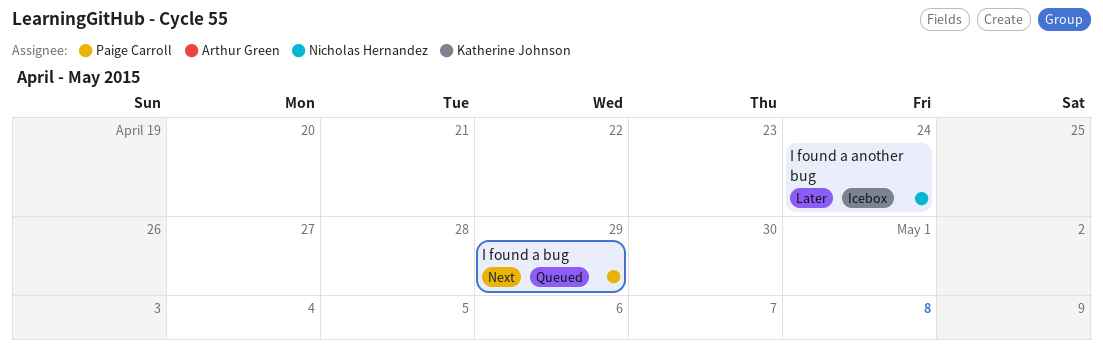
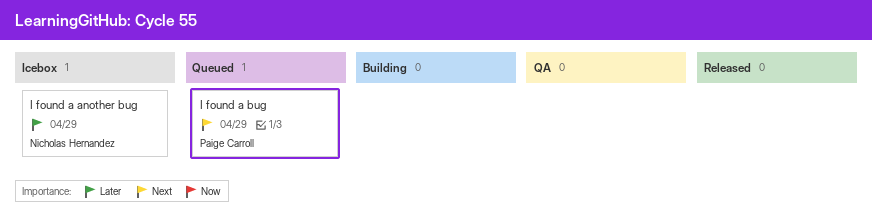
I found a another bug, due: Apr 24 -> Apr 29

